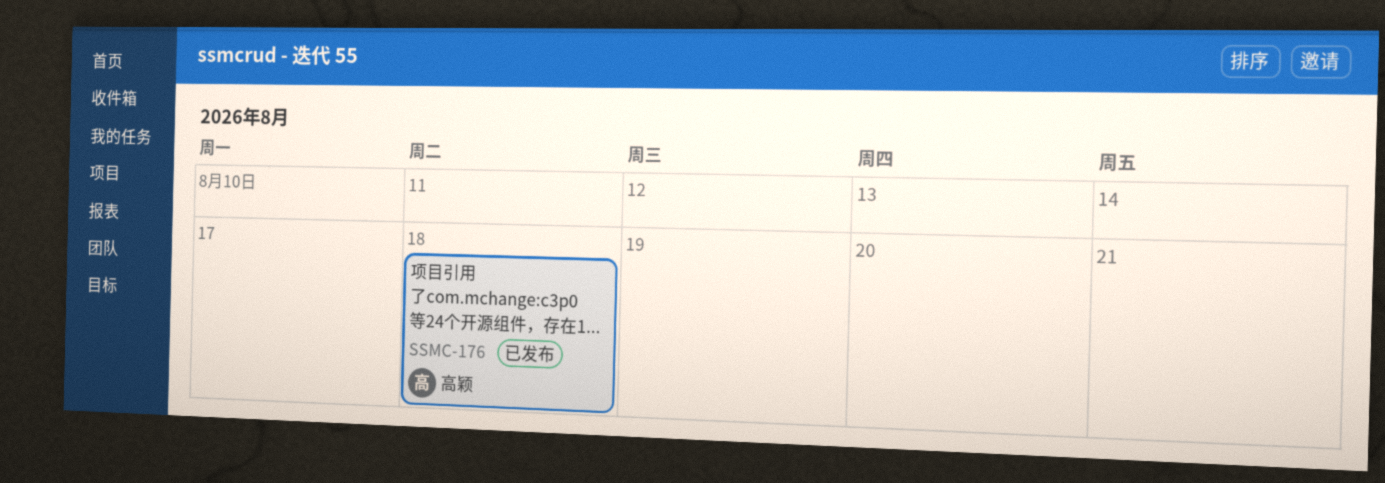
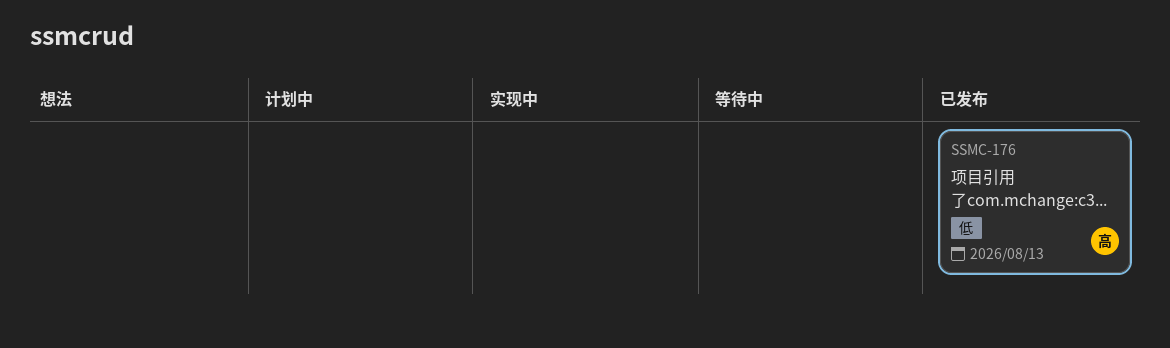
SSMC-176, due: Aug 18 -> Aug 13

